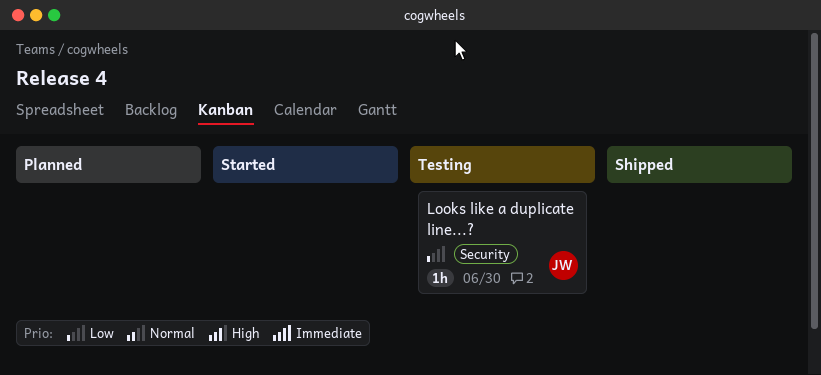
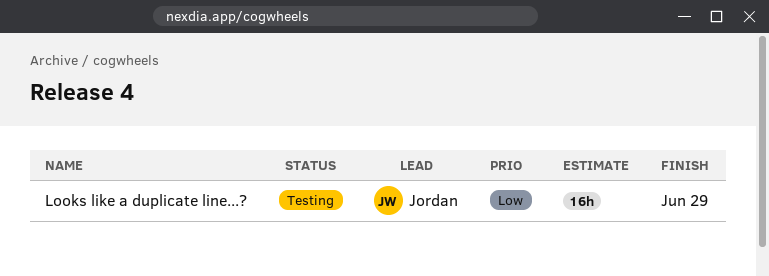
Looks like a duplicate line...?, estimate: 1h -> 16h
Looks like a duplicate line...?, due: Jun 30 -> Jun 29

